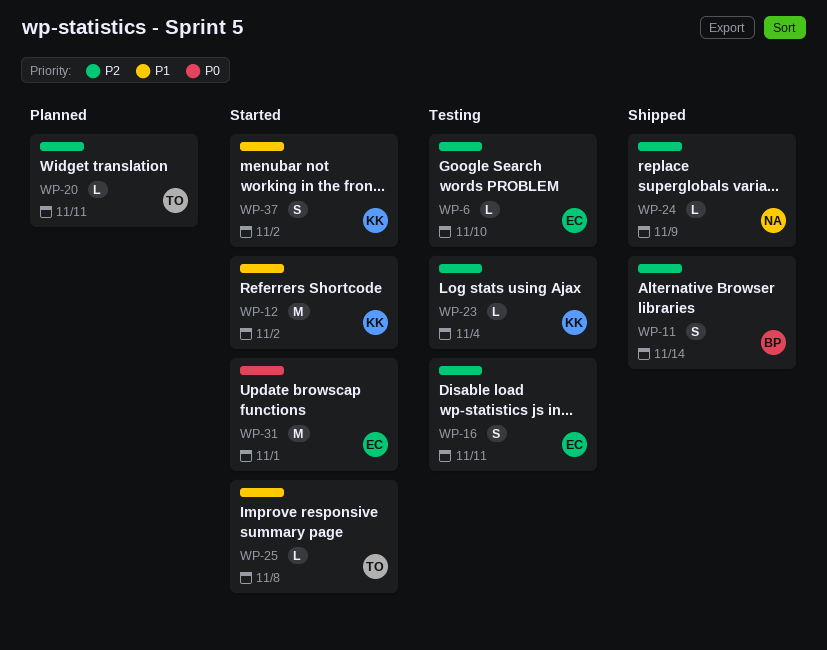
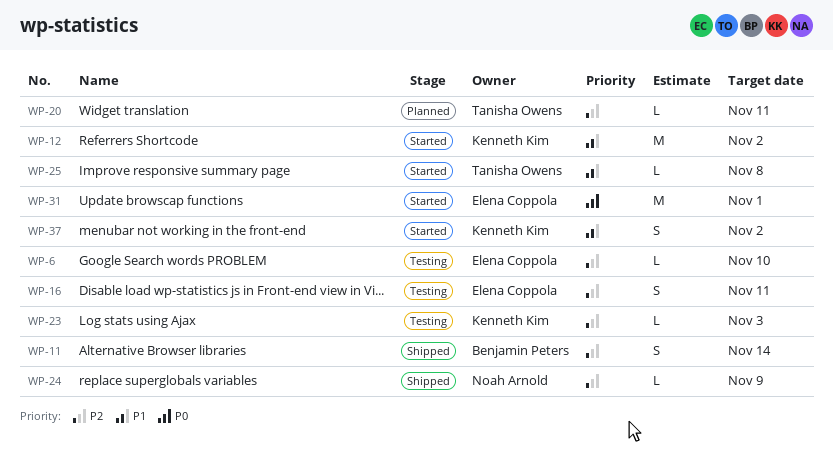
WP-23, due: Nov 4 -> Nov 3

